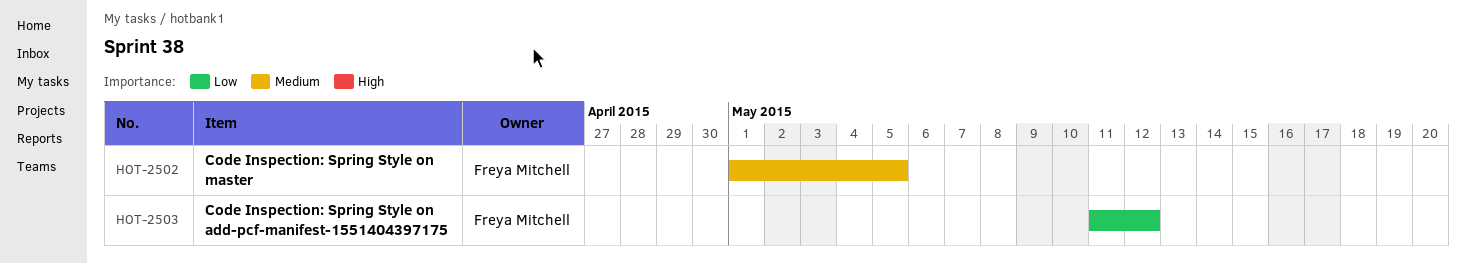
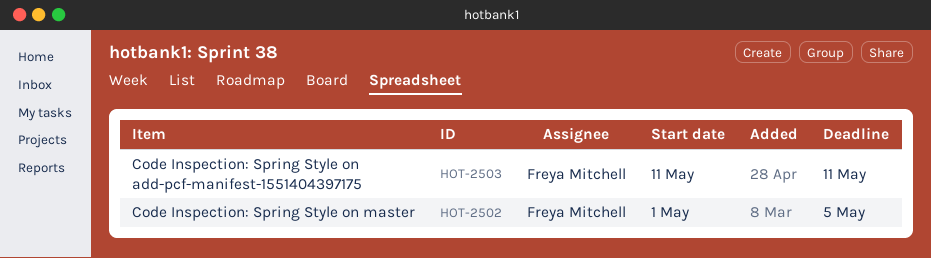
HOT-2503, due: May 12 -> May 11

